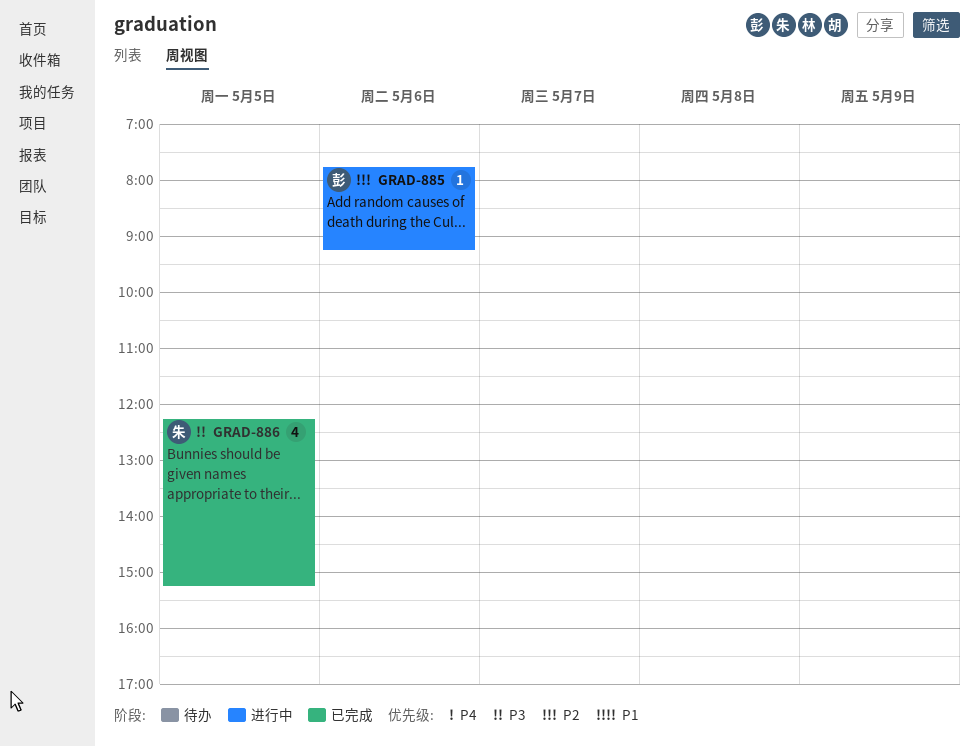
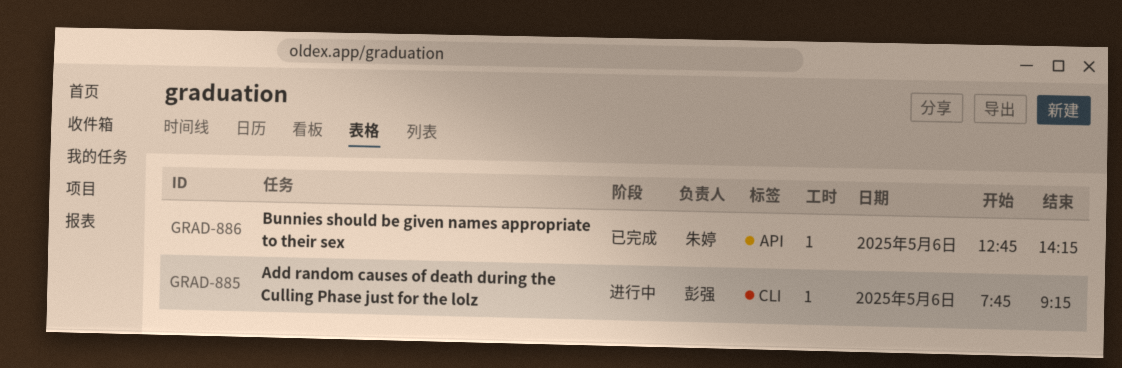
GRAD-886, estimate: 4 -> 1
GRAD-886, day: May 5 -> May 6
GRAD-886, begins: 12:15 -> 12:45
GRAD-886, ends: 15:15 -> 14:15

